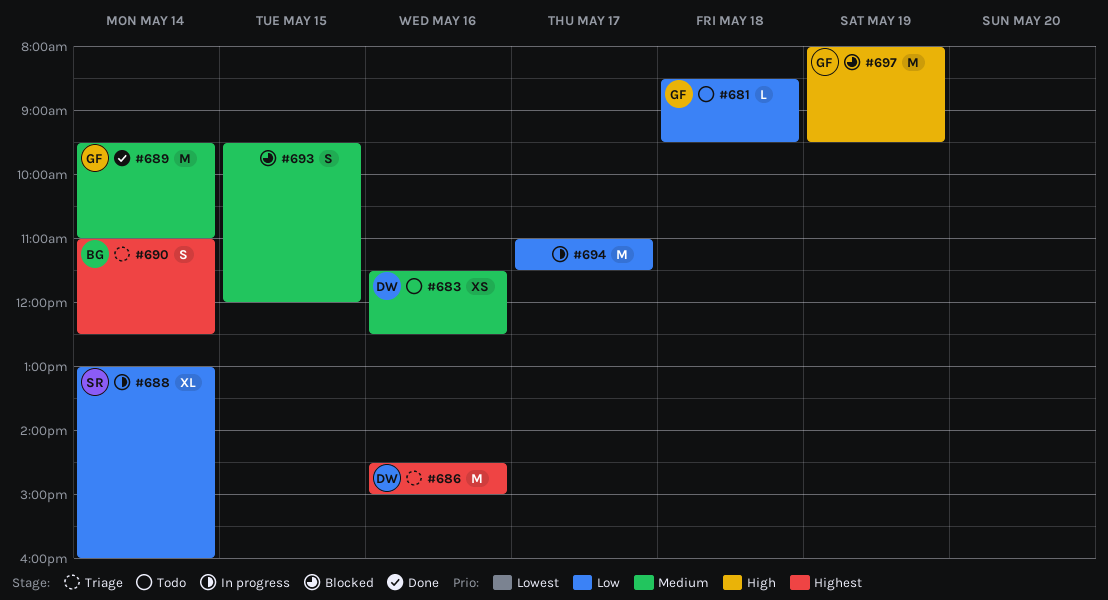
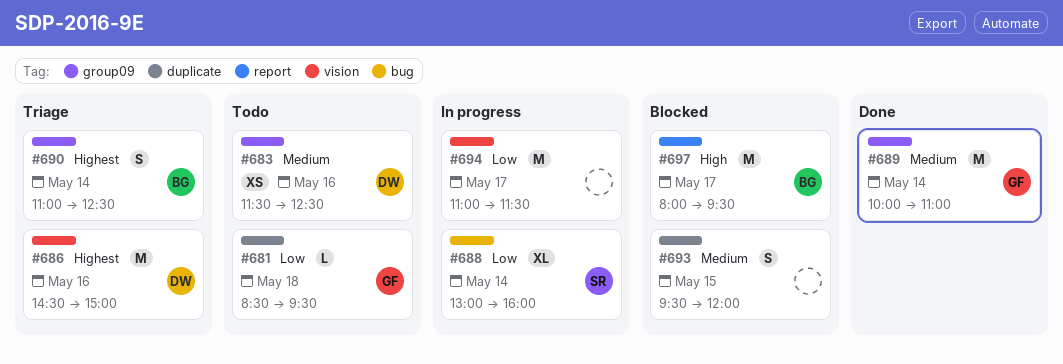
#689, begins: 09:30 -> 10:00
#697, owner: GF -> BG
#697, day: May 19 -> May 17

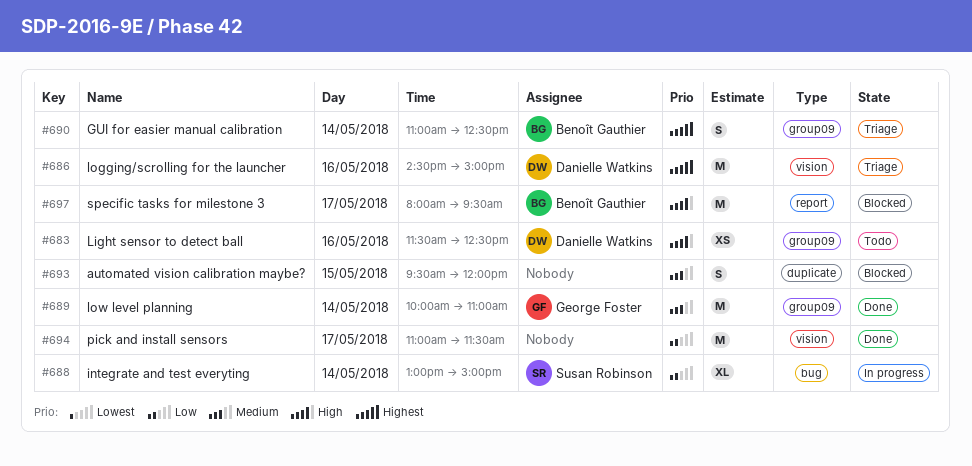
#681: present -> none
#683, priority: Medium -> High
#688, ends: 16:00 -> 15:00
#694, status: In progress -> Done

